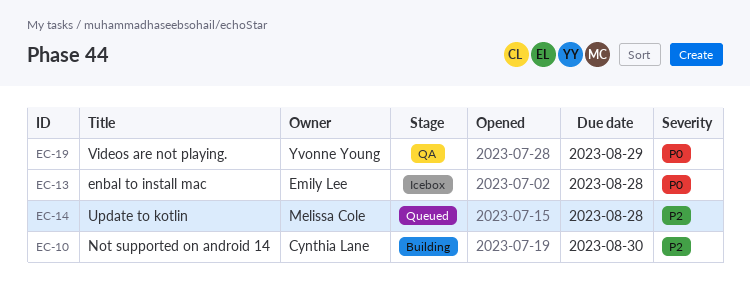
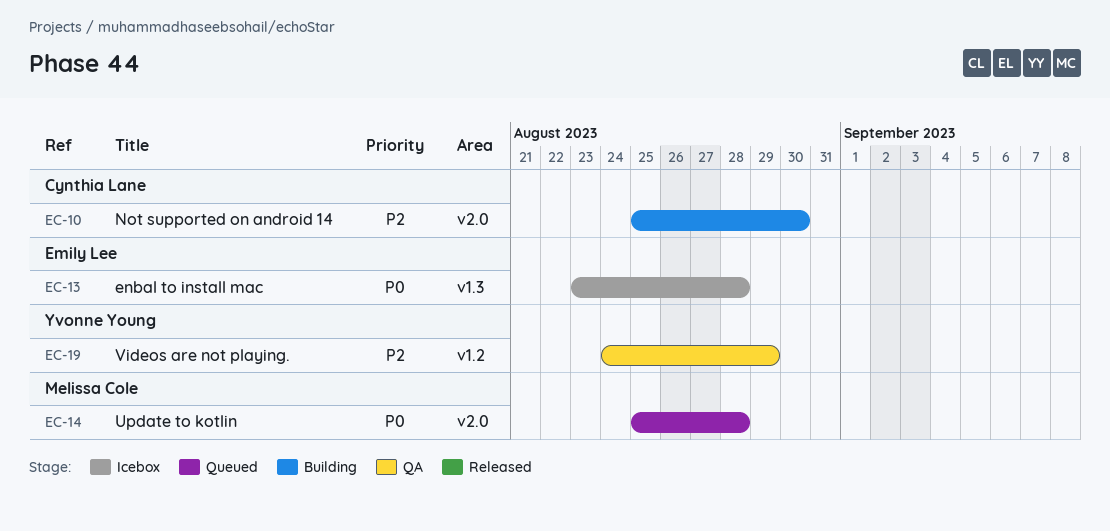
EC-14, priority: P2 -> P0
EC-19, priority: P0 -> P2

